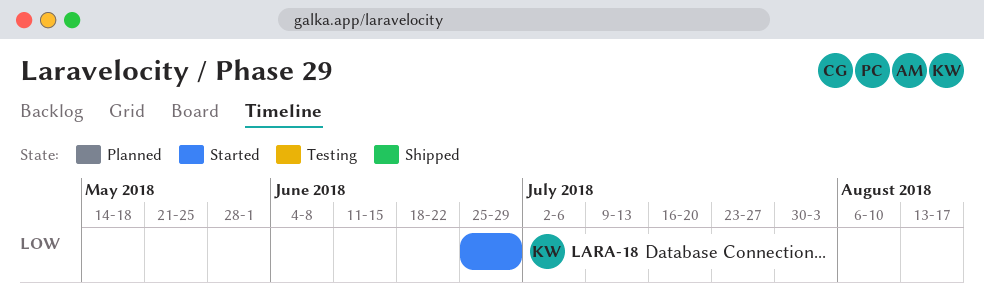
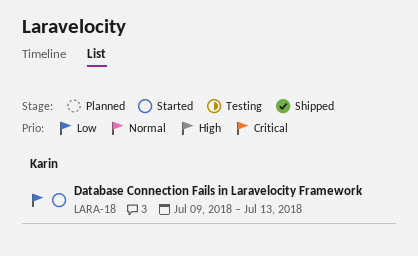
LARA-18, start: Jun 25 -> Jul 9
LARA-18, due: Jun 29 -> Jul 13

